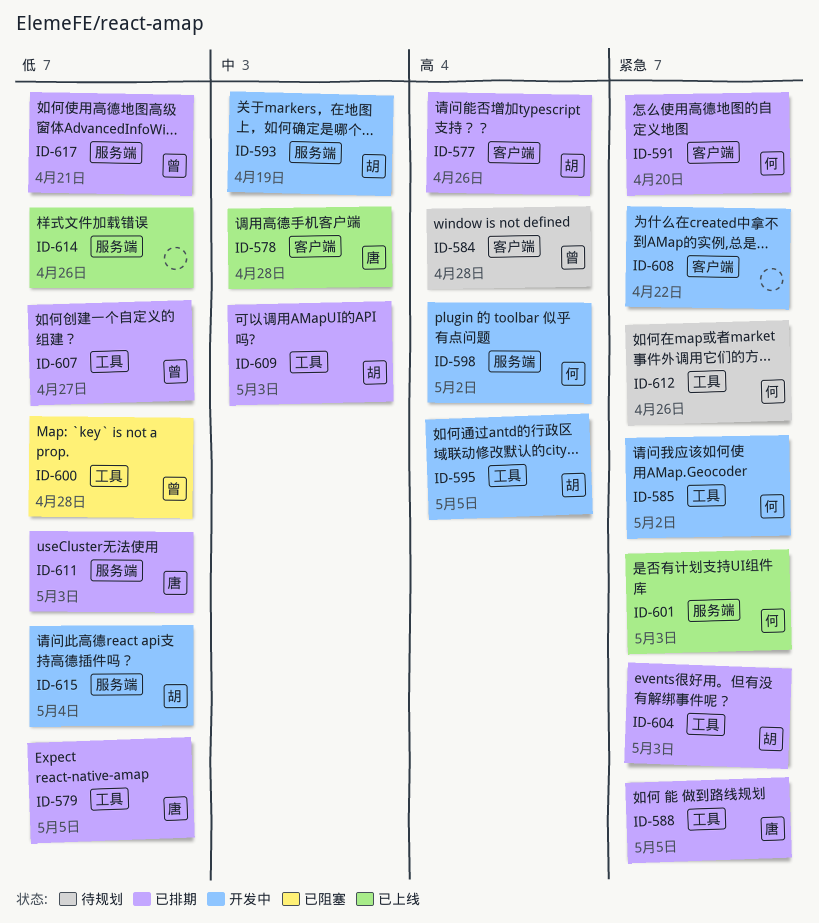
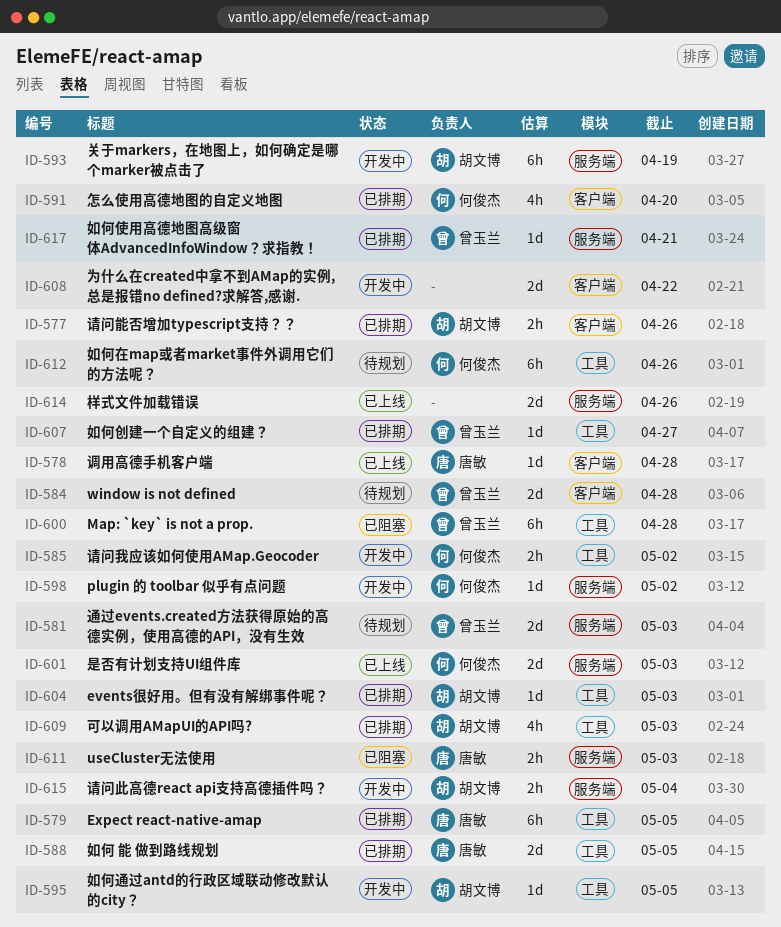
ID-581: none -> present
ID-611, status: 已排期 -> 已阻塞

